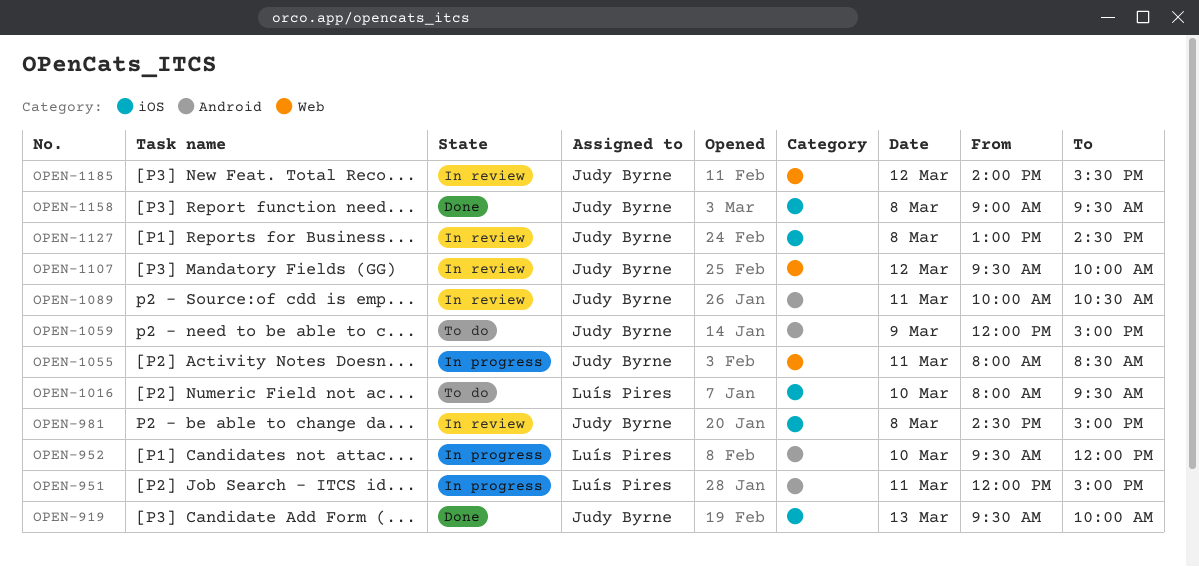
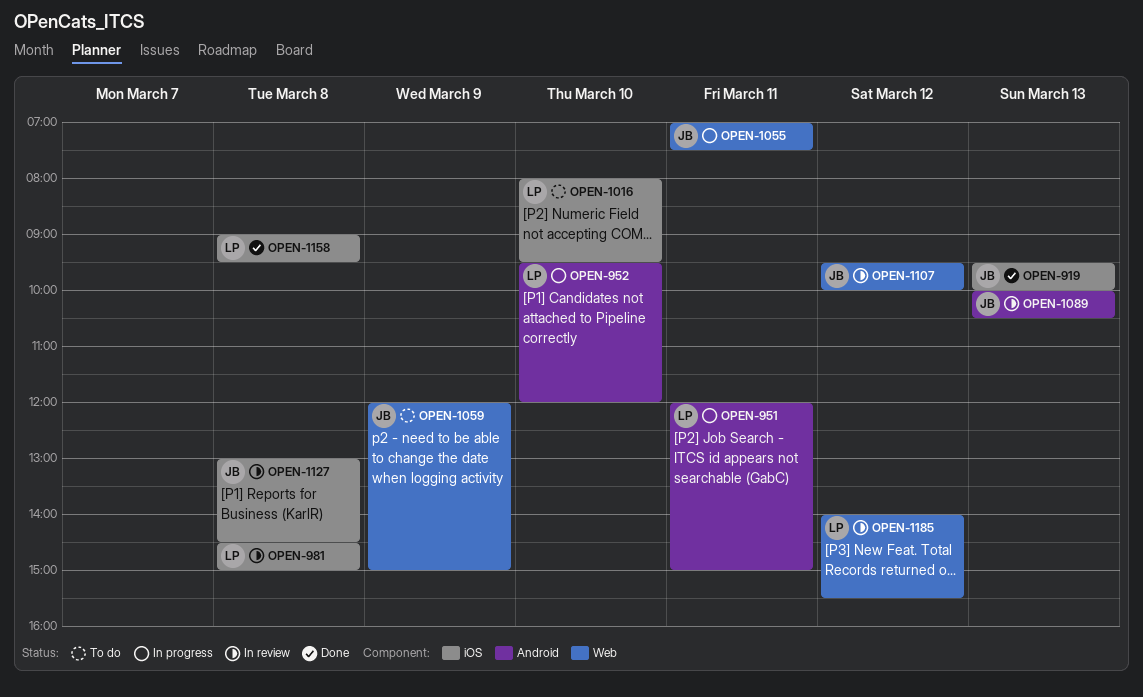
OPEN-981, owner: Judy Byrne -> Luís Pires
OPEN-1055, begins: 08:00 -> 07:00
OPEN-1055, ends: 08:30 -> 07:30
OPEN-1059, label: Android -> Web
OPEN-1089, day: Mar 11 -> Mar 13
OPEN-1158, owner: Judy Byrne -> Luís Pires
OPEN-1185, owner: Judy Byrne -> Luís Pires

